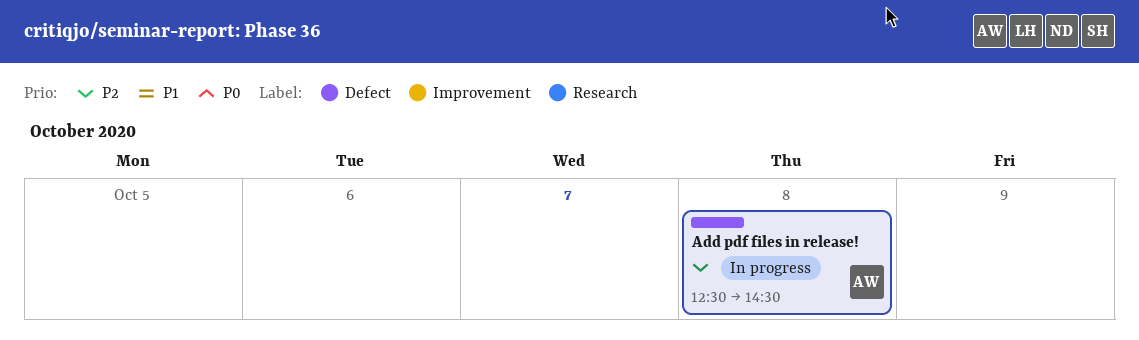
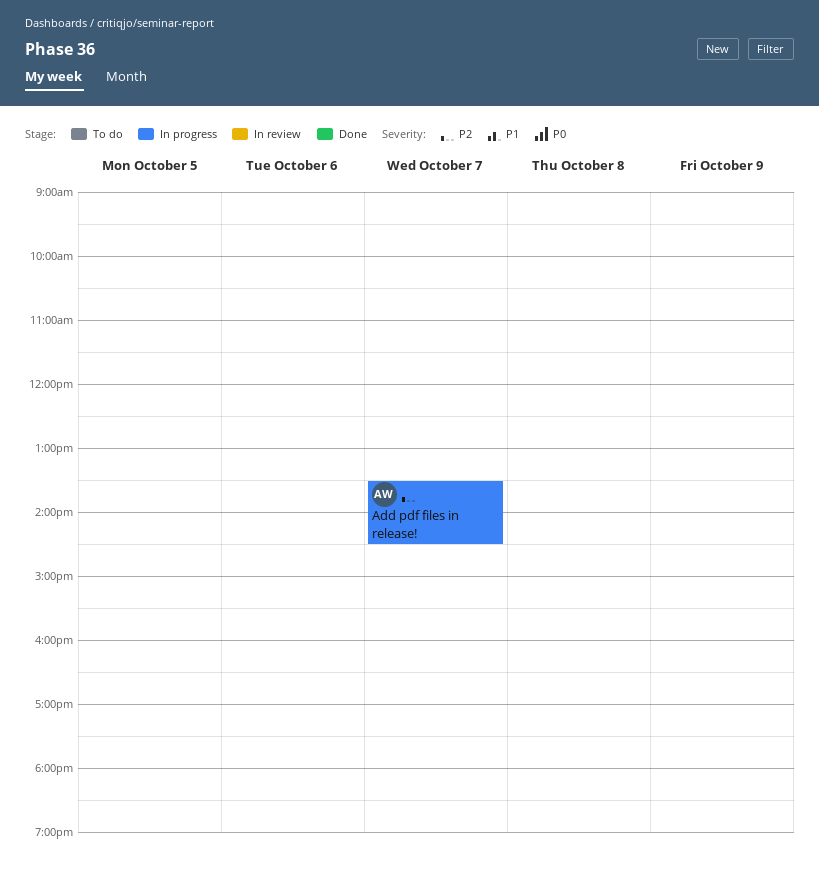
Add pdf files in release!, day: Oct 8 -> Oct 7
Add pdf files in release!, begins: 12:30 -> 13:30

